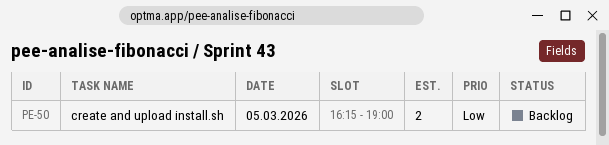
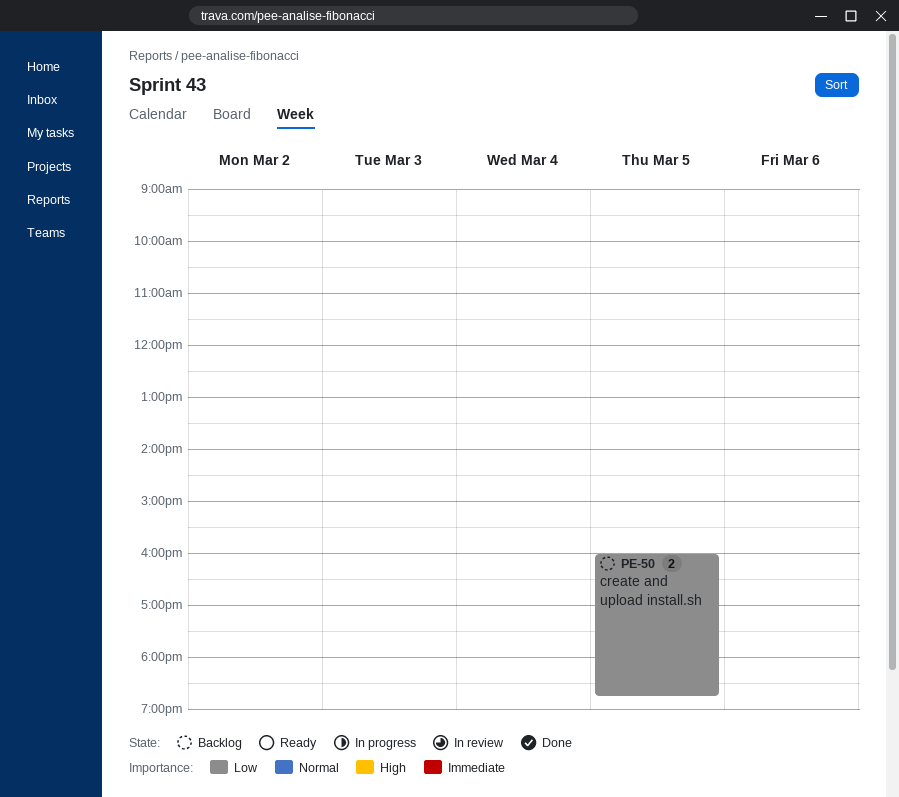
PE-50, begins: 16:15 -> 16:00
PE-50, ends: 19:00 -> 18:45

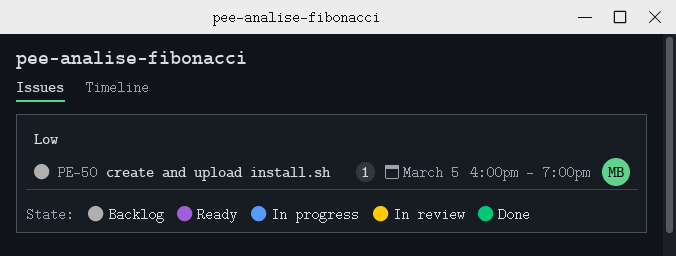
PE-50, estimate: 2 -> 1
PE-50, ends: 18:45 -> 19:00

